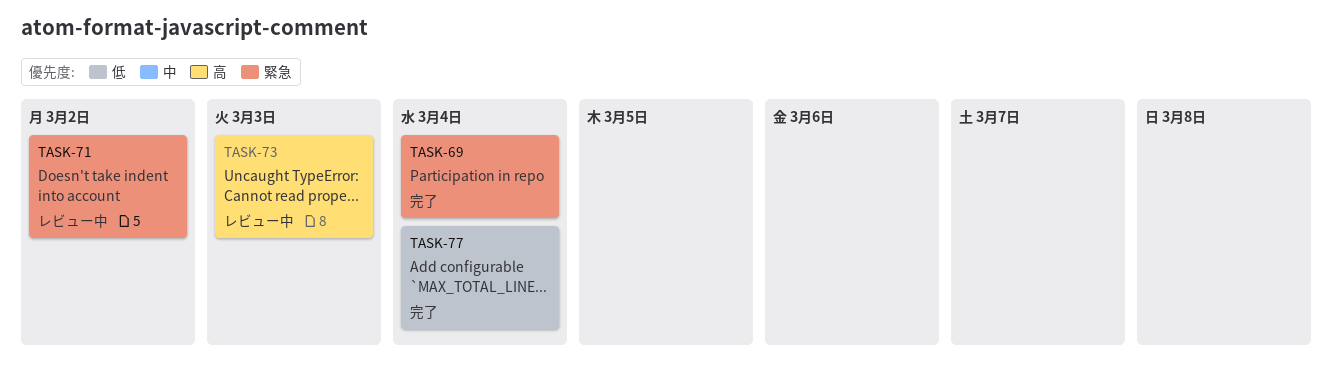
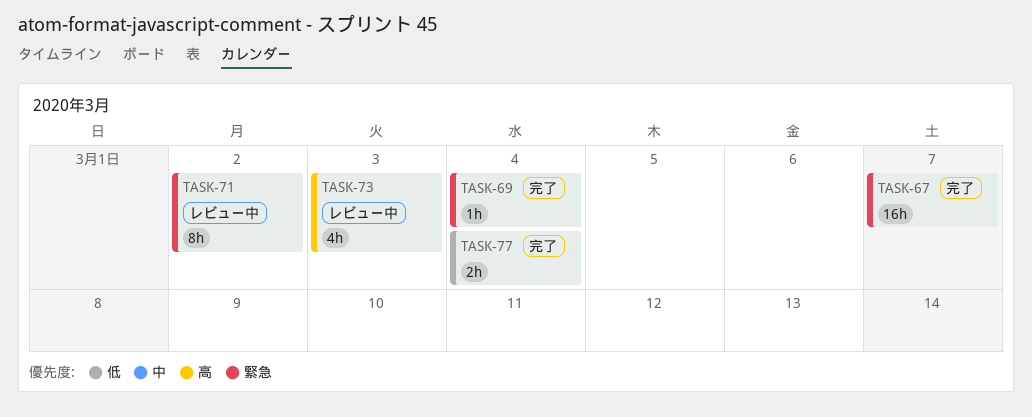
TASK-67: none -> present

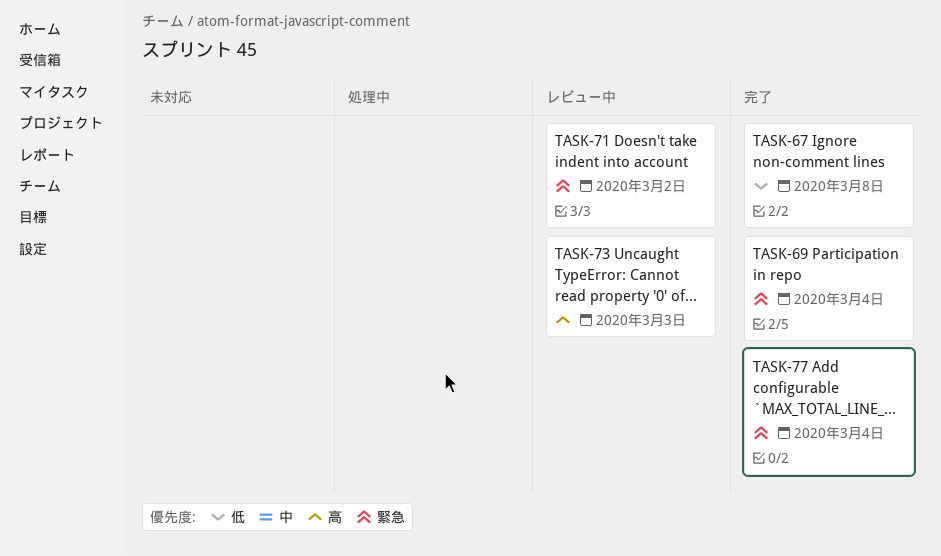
TASK-67, priority: 緊急 -> 低
TASK-67, due: Mar 7 -> Mar 8
TASK-77, priority: 低 -> 緊急

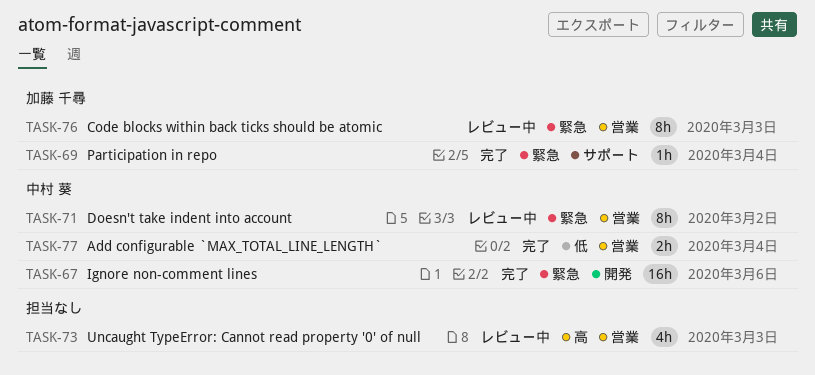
TASK-67, priority: 低 -> 緊急
TASK-67, due: Mar 8 -> Mar 6
TASK-76: none -> present
TASK-77, priority: 緊急 -> 低

